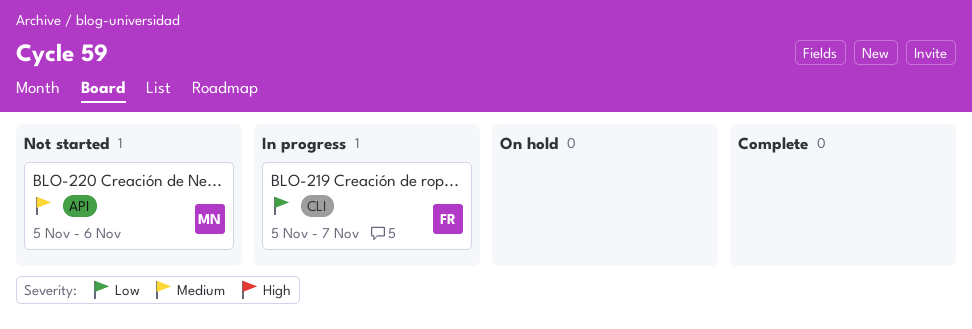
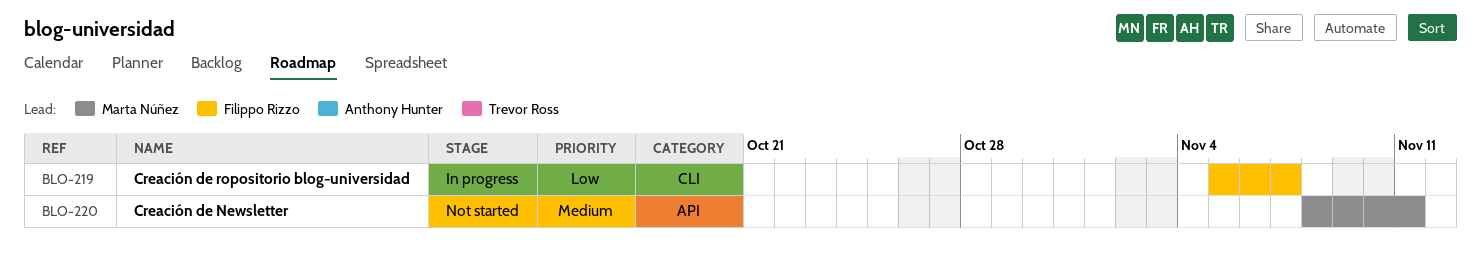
BLO-220, start: Nov 5 -> Nov 8
BLO-220, due: Nov 6 -> Nov 11

